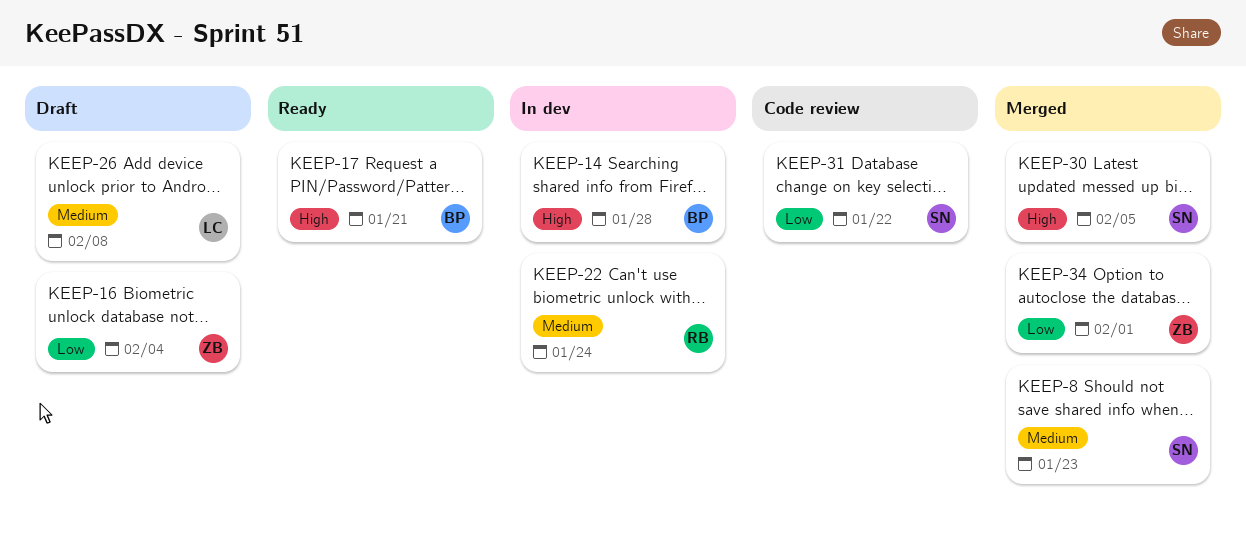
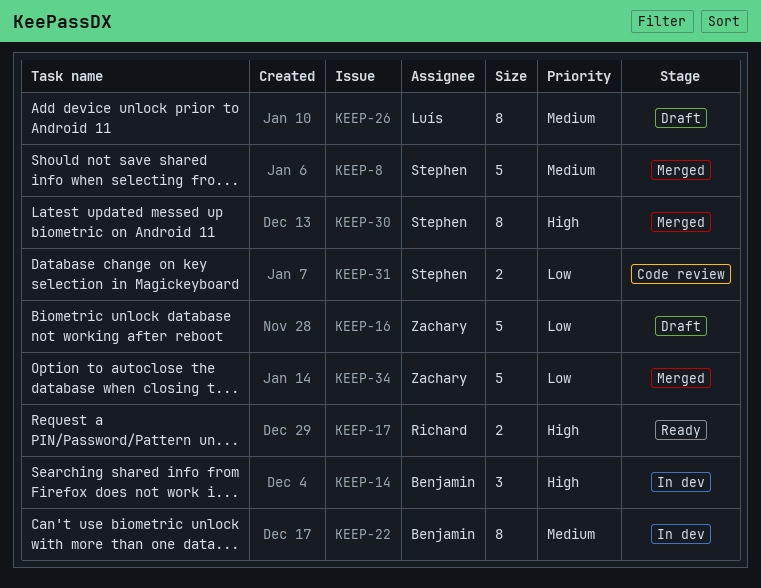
KEEP-17, owner: Benjamin -> Richard
KEEP-22, owner: Richard -> Benjamin

